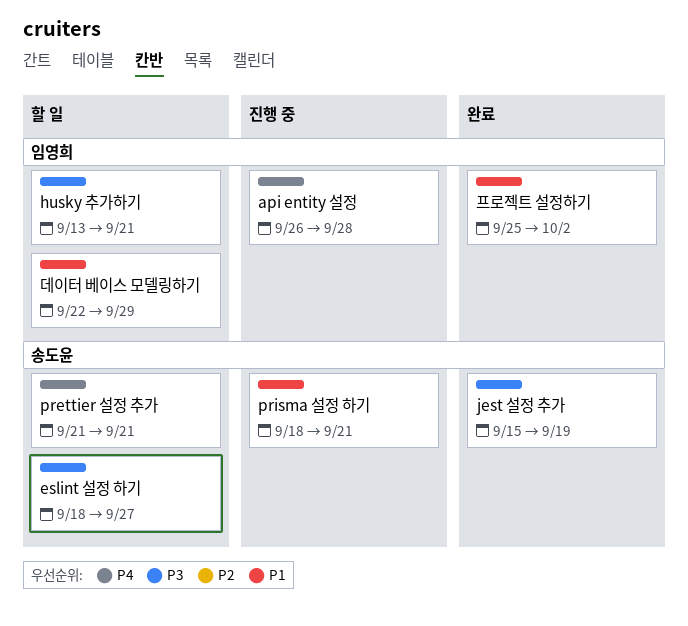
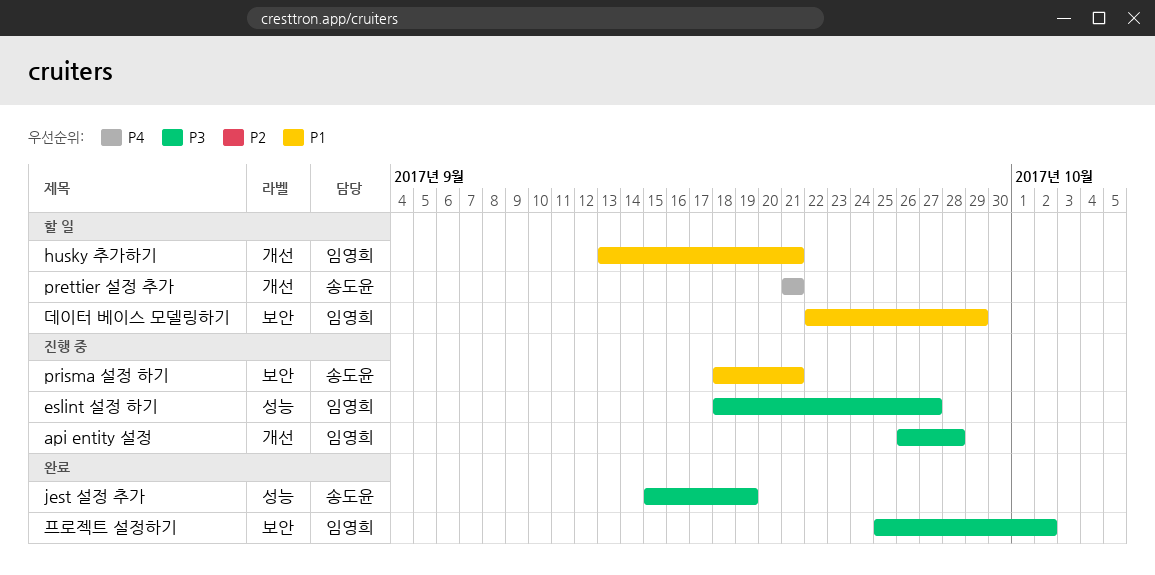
api entity 설정, priority: P4 -> P3
eslint 설정 하기, status: 할 일 -> 진행 중
eslint 설정 하기, owner: 송도윤 -> 임영희
husky 추가하기, priority: P3 -> P1
프로젝트 설정하기, priority: P1 -> P3

